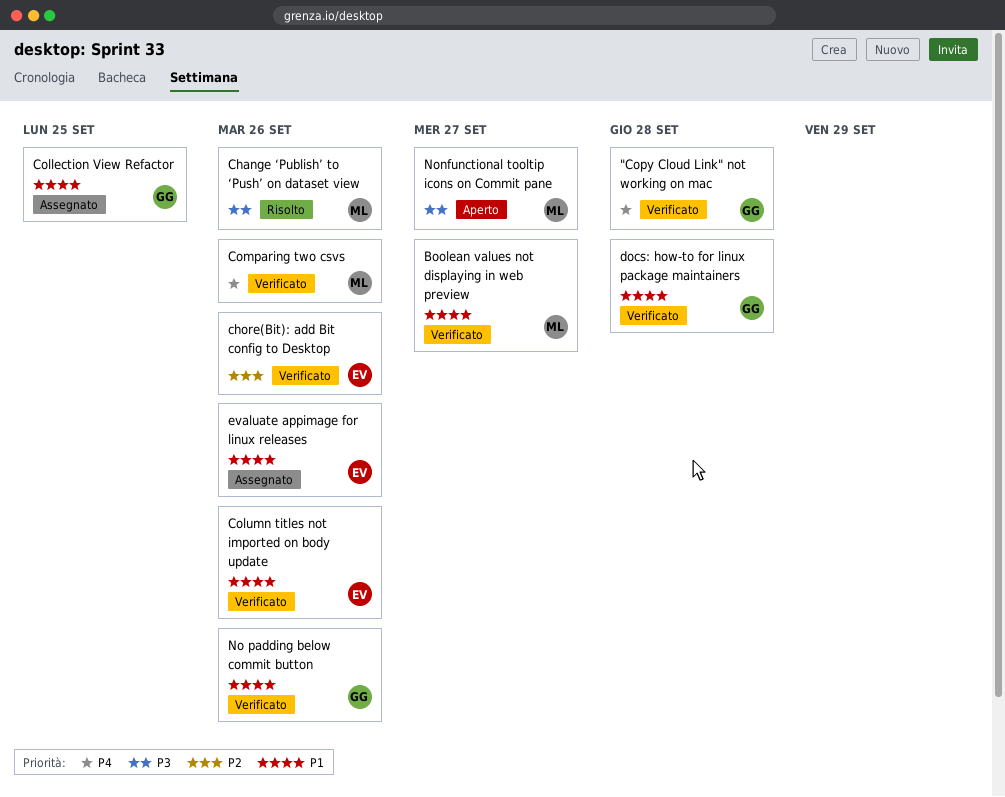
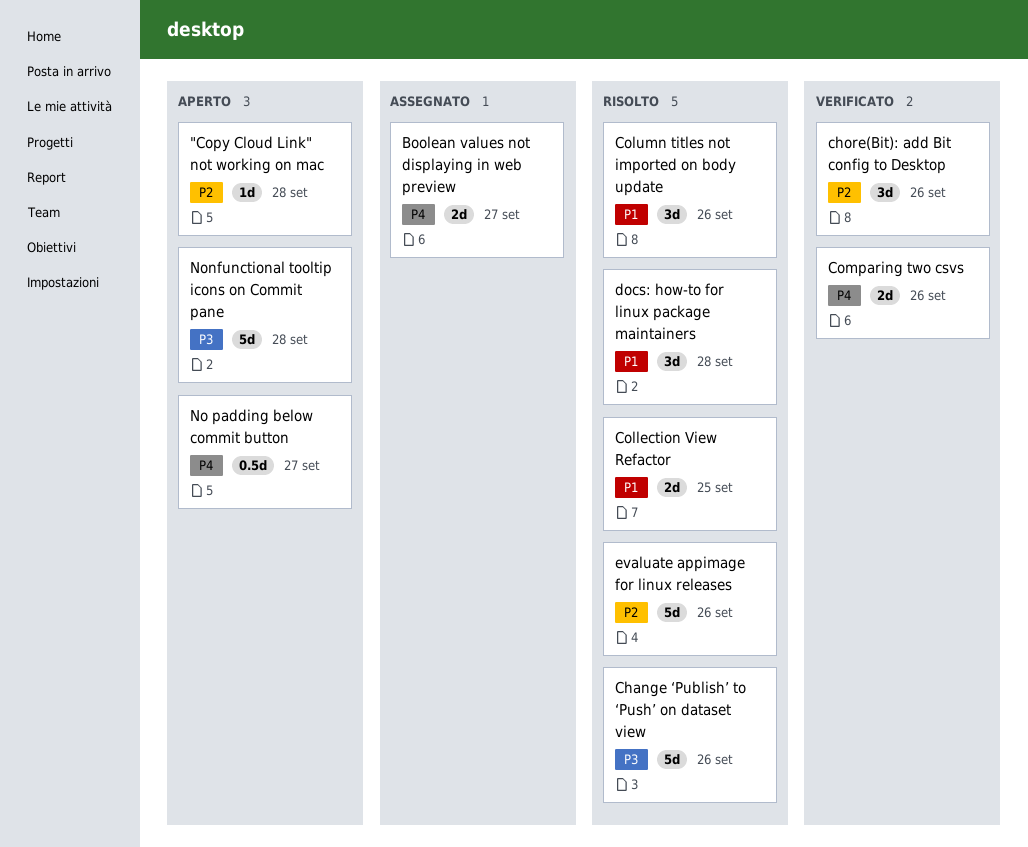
"Copy Cloud Link" not working on mac, status: Verificato -> Aperto
"Copy Cloud Link" not working on mac, priority: P4 -> P2
Boolean values not displaying in web preview, status: Verificato -> Assegnato
Boolean values not displaying in web preview, priority: P1 -> P4
Collection View Refactor, status: Assegnato -> Risolto
Column titles not imported on body update, status: Verificato -> Risolto
docs: how-to for linux package maintainers, status: Verificato -> Risolto
evaluate appimage for linux releases, status: Assegnato -> Risolto
evaluate appimage for linux releases, priority: P1 -> P2
No padding below commit button, status: Verificato -> Aperto
No padding below commit button, priority: P1 -> P4
No padding below commit button, due: Sep 26 -> Sep 27
Nonfunctional tooltip icons on Commit pane, due: Sep 27 -> Sep 28

